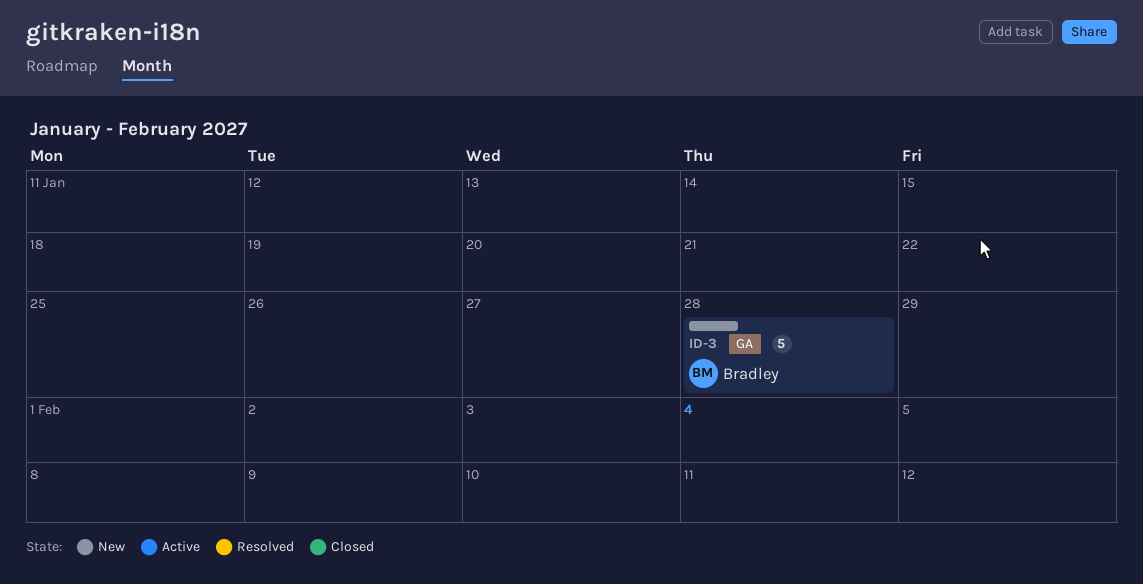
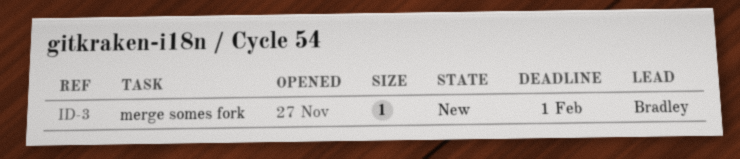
ID-3, estimate: 5 -> 1
ID-3, due: Jan 28 -> Feb 1

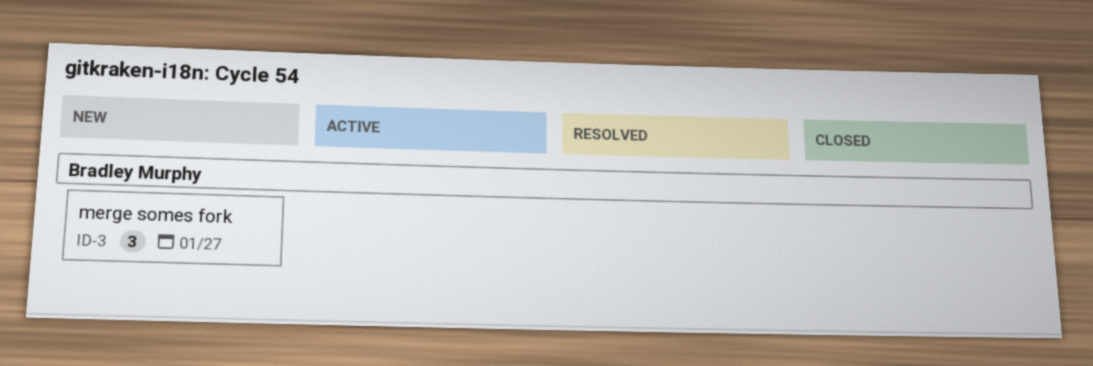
ID-3, estimate: 1 -> 3
ID-3, due: Feb 1 -> Jan 27

